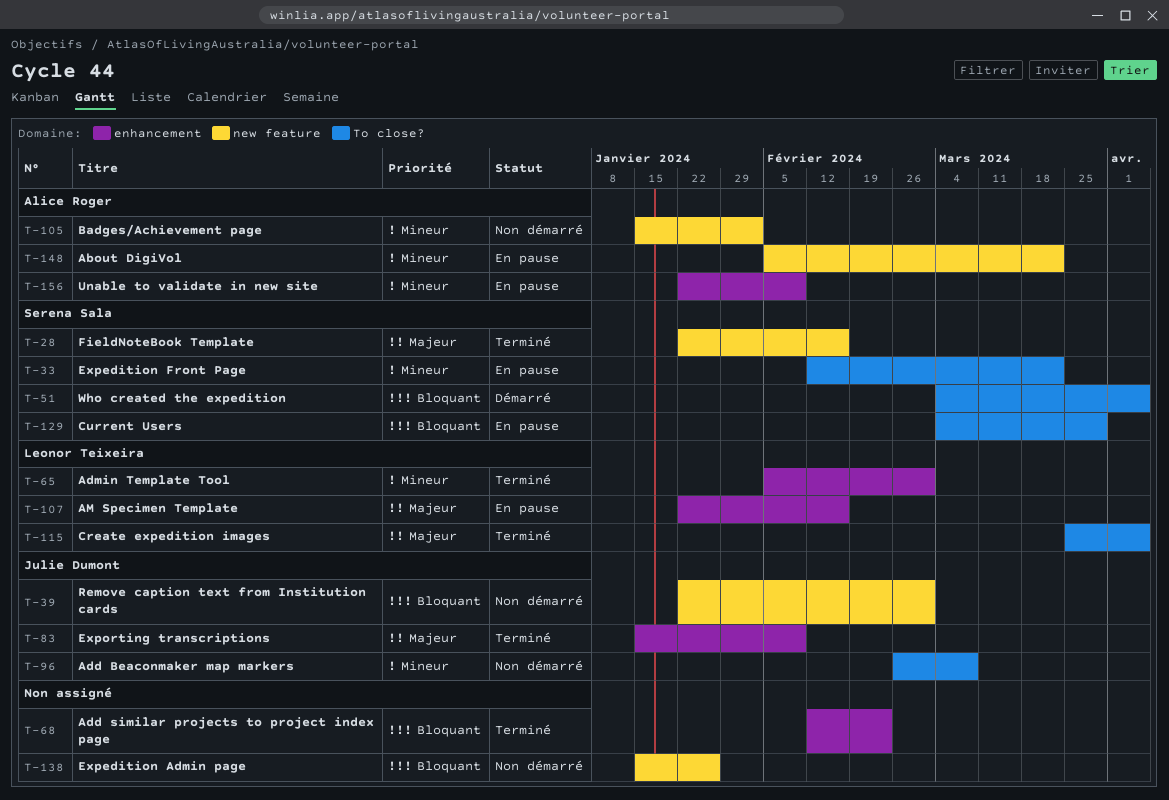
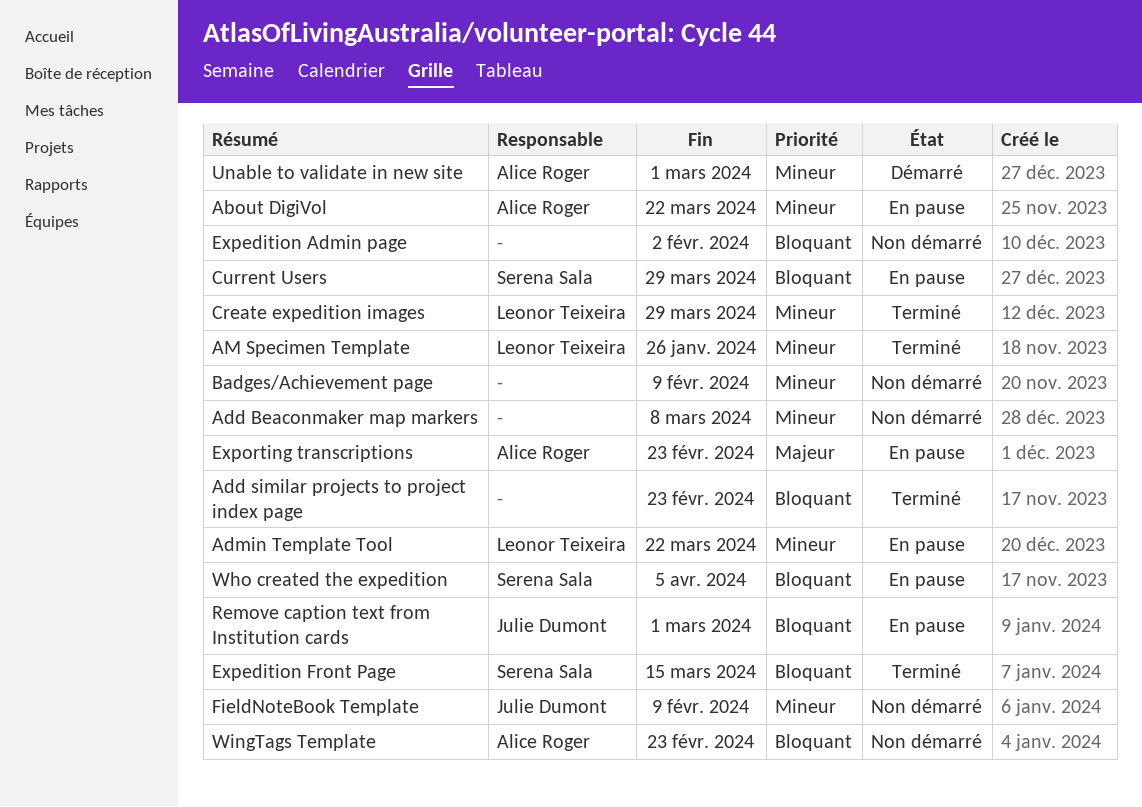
Add Beaconmaker map markers, owner: Julie Dumont -> none
Admin Template Tool, status: Terminé -> En pause
Admin Template Tool, due: Mar 1 -> Mar 22
AM Specimen Template, status: En pause -> Terminé
AM Specimen Template, priority: Majeur -> Mineur
AM Specimen Template, due: Feb 16 -> Jan 26
Badges/Achievement page, owner: Alice Roger -> none
Badges/Achievement page, due: Feb 2 -> Feb 9
Create expedition images, priority: Majeur -> Mineur
Create expedition images, due: Apr 5 -> Mar 29
Expedition Admin page, due: Jan 26 -> Feb 2
Expedition Front Page, status: En pause -> Terminé
Expedition Front Page, priority: Mineur -> Bloquant
Expedition Front Page, due: Mar 22 -> Mar 15
Exporting transcriptions, status: Terminé -> En pause
Exporting transcriptions, owner: Julie Dumont -> Alice Roger
Exporting transcriptions, due: Feb 9 -> Feb 23
FieldNoteBook Template, status: Terminé -> Non démarré
FieldNoteBook Template, owner: Serena Sala -> Julie Dumont
FieldNoteBook Template, priority: Majeur -> Mineur
FieldNoteBook Template, due: Feb 16 -> Feb 9
Remove caption text from Institution cards, status: Non démarré -> En pause
Unable to validate in new site, status: En pause -> Démarré
Unable to validate in new site, due: Feb 9 -> Mar 1
Who created the expedition, status: Démarré -> En pause
WingTags Template: none -> present

